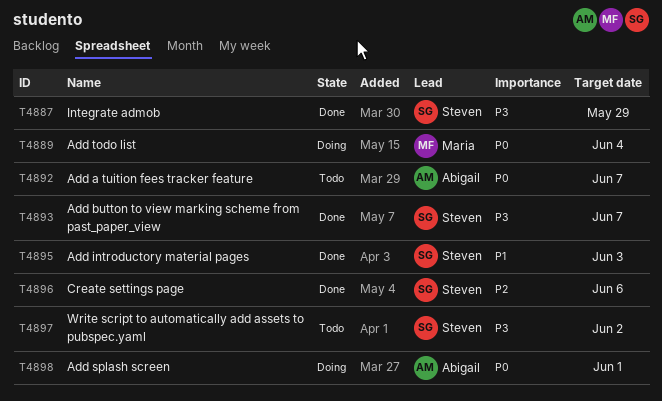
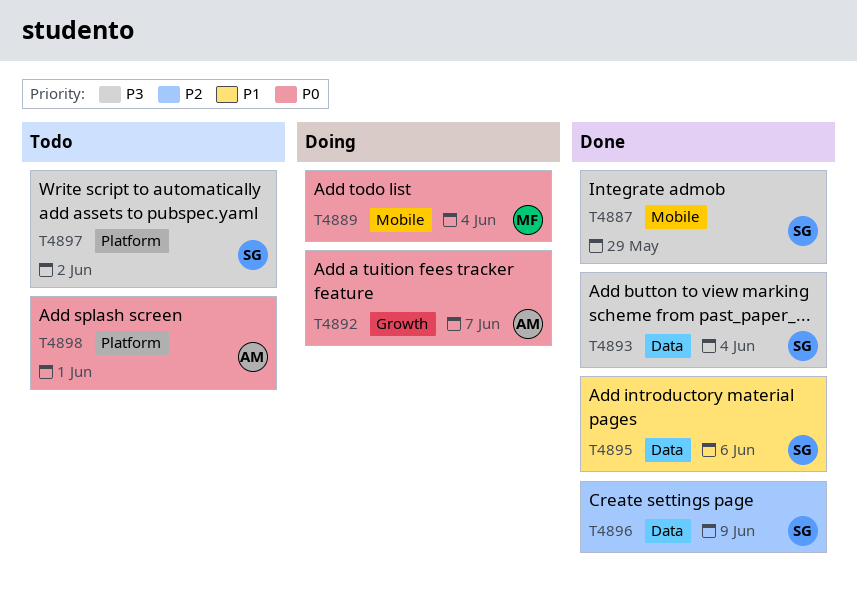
T4892, status: Todo -> Doing
T4893, due: Jun 7 -> Jun 4
T4895, due: Jun 3 -> Jun 6
T4896, due: Jun 6 -> Jun 9
T4898, status: Doing -> Todo

